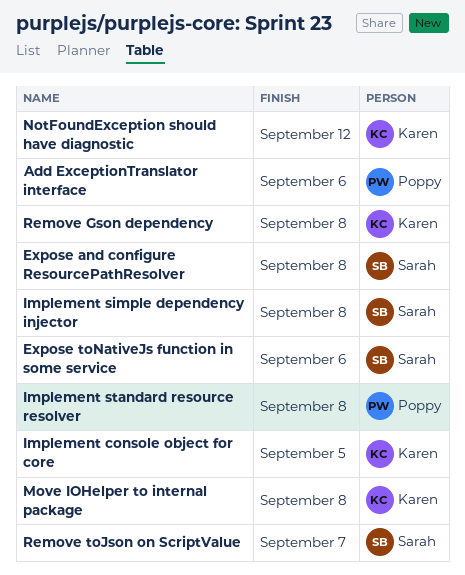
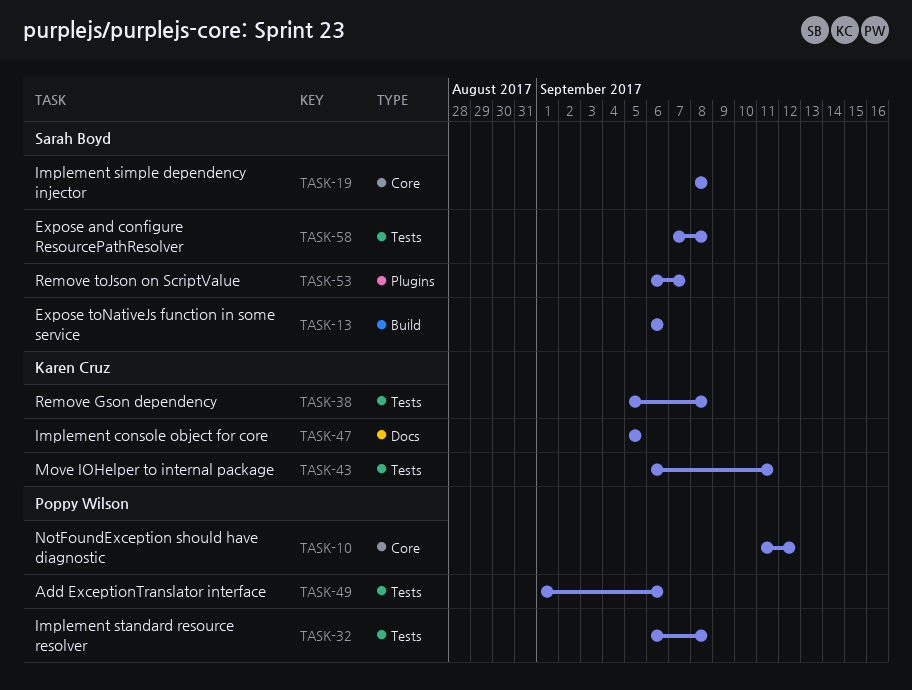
Move IOHelper to internal package, due: Sep 8 -> Sep 11
NotFoundException should have diagnostic, owner: Karen Cruz -> Poppy Wilson

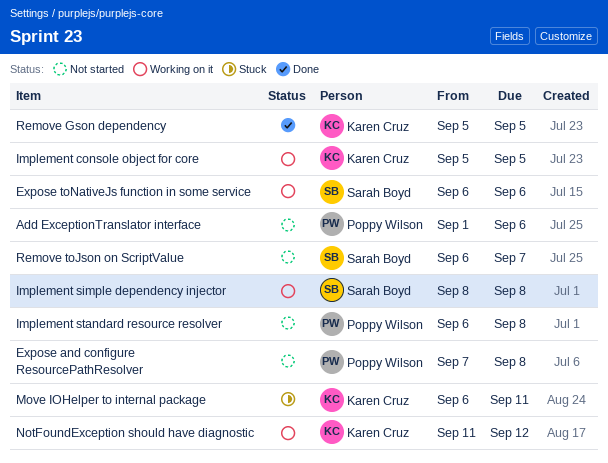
Expose and configure ResourcePathResolver, owner: Sarah Boyd -> Poppy Wilson
NotFoundException should have diagnostic, owner: Poppy Wilson -> Karen Cruz
Remove Gson dependency, due: Sep 8 -> Sep 5

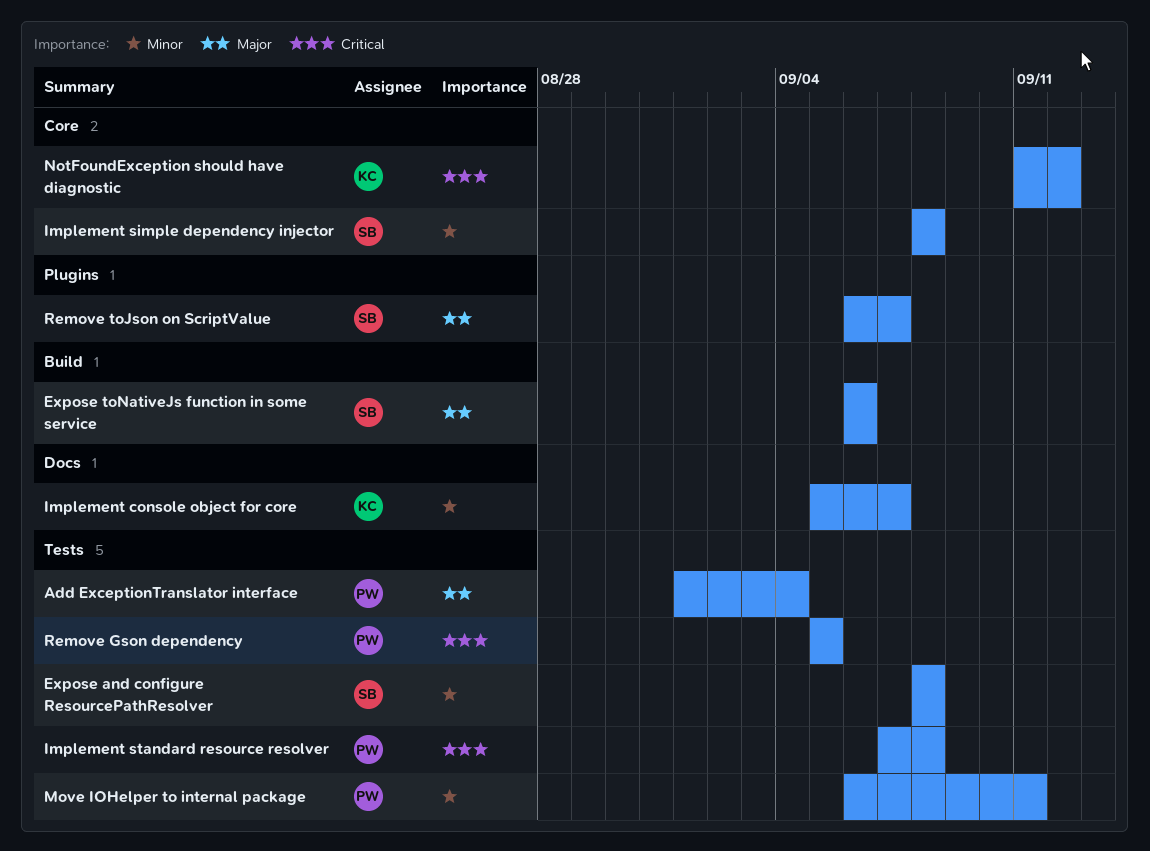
Add ExceptionTranslator interface, due: Sep 6 -> Sep 4
Expose and configure ResourcePathResolver, owner: Poppy Wilson -> Sarah Boyd
Expose and configure ResourcePathResolver, start: Sep 7 -> Sep 8
Implement console object for core, due: Sep 5 -> Sep 7
Implement standard resource resolver, start: Sep 6 -> Sep 7
Move IOHelper to internal package, owner: Karen Cruz -> Poppy Wilson
Remove Gson dependency, owner: Karen Cruz -> Poppy Wilson

